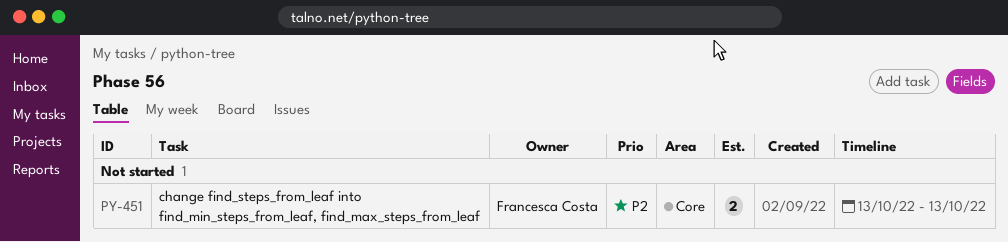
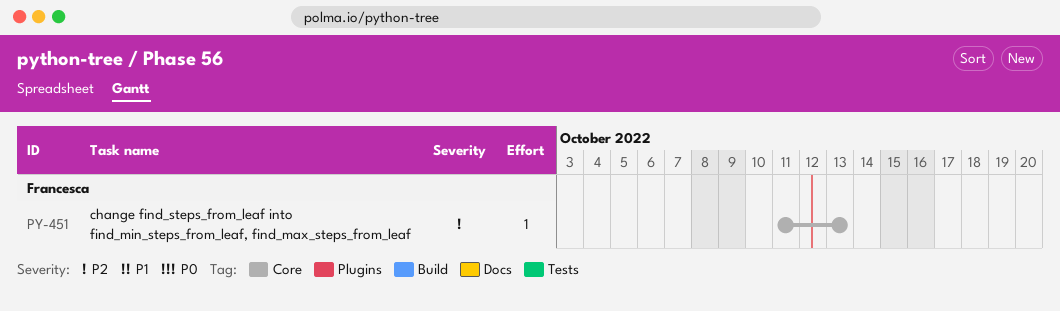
PY-451, estimate: 2 -> 1
PY-451, start: Oct 13 -> Oct 11

